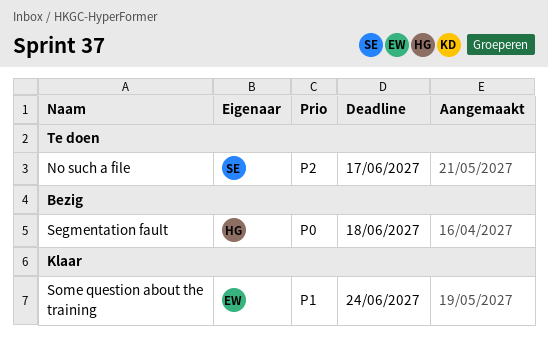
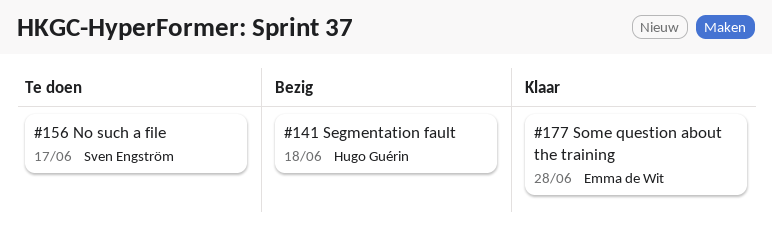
Some question about the training, due: Jun 24 -> Jun 28

